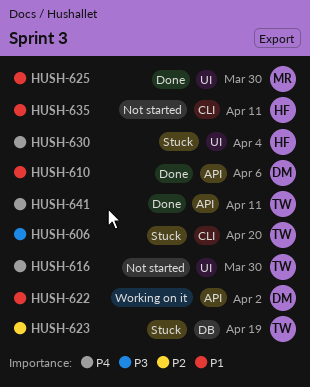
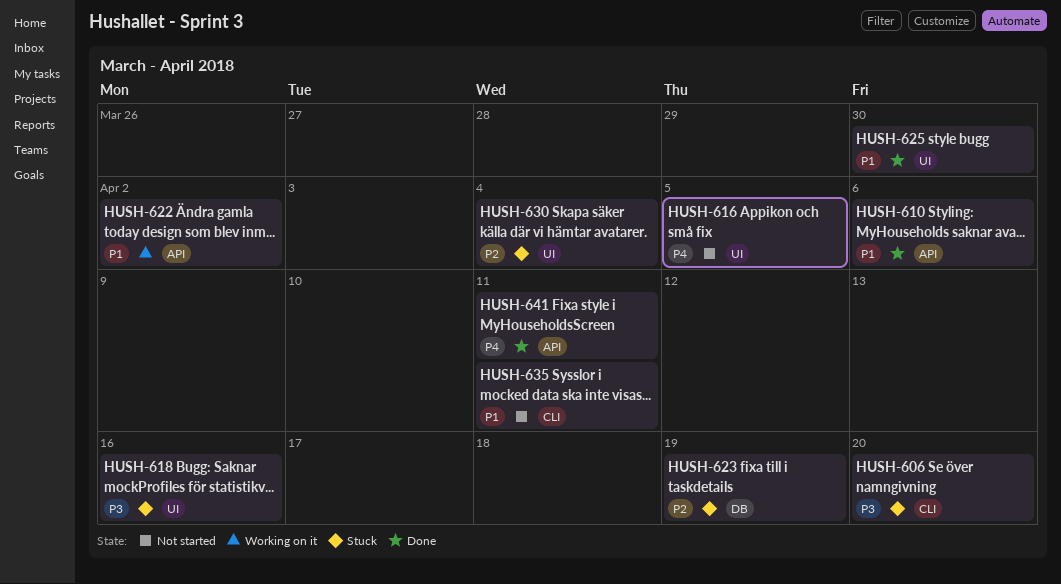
HUSH-616, due: Mar 30 -> Apr 5
HUSH-618: none -> present
HUSH-630, priority: P4 -> P2

